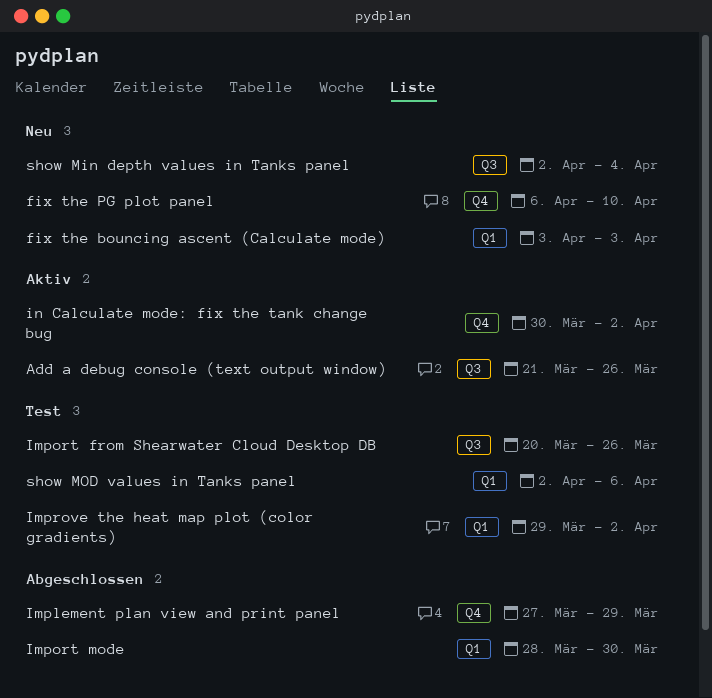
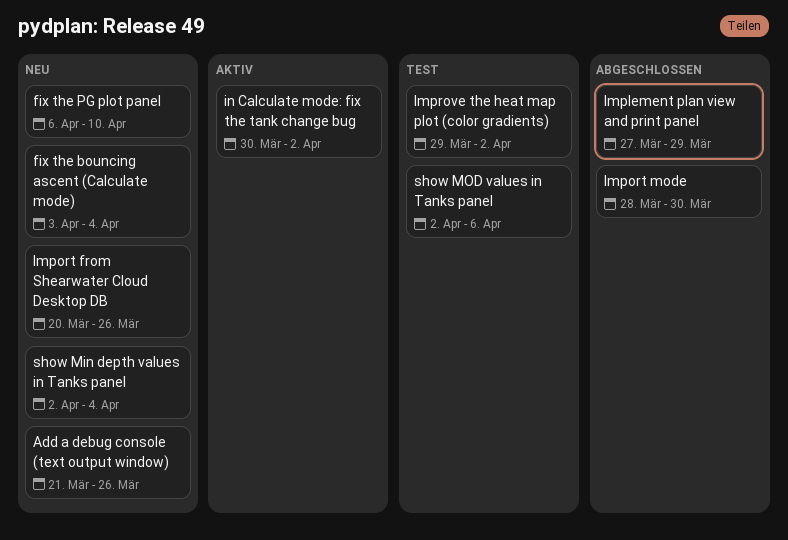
Add a debug console (text output window), status: Aktiv -> Neu
fix the bouncing ascent (Calculate mode), due: Apr 3 -> Apr 4
Import from Shearwater Cloud Desktop DB, status: Test -> Neu

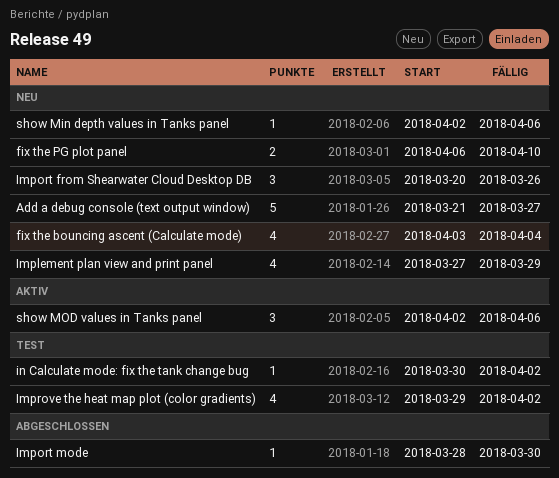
Add a debug console (text output window), due: Mar 26 -> Mar 27
Implement plan view and print panel, status: Abgeschlossen -> Neu
in Calculate mode: fix the tank change bug, status: Aktiv -> Test
show Min depth values in Tanks panel, due: Apr 4 -> Apr 6
show MOD values in Tanks panel, status: Test -> Aktiv

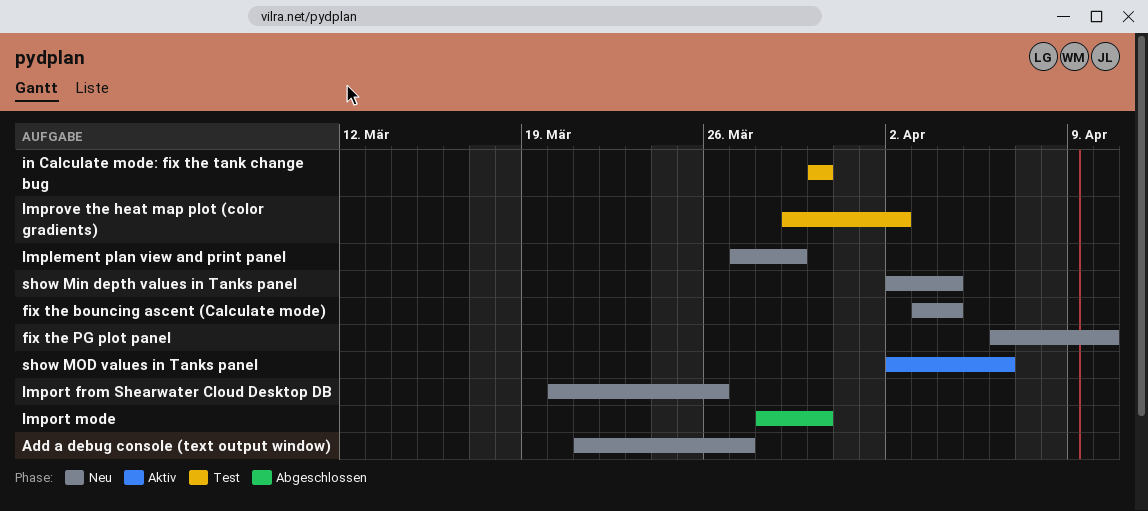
in Calculate mode: fix the tank change bug, due: Apr 2 -> Mar 30
show Min depth values in Tanks panel, due: Apr 6 -> Apr 4

